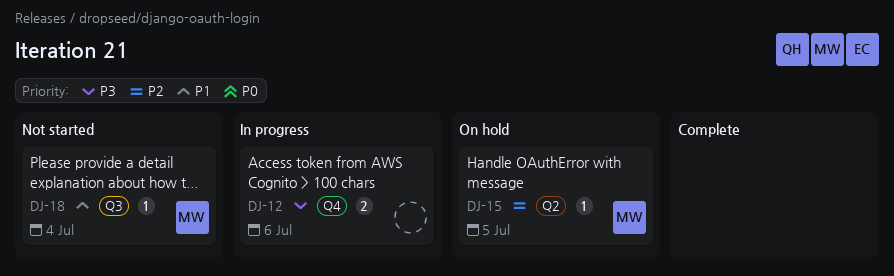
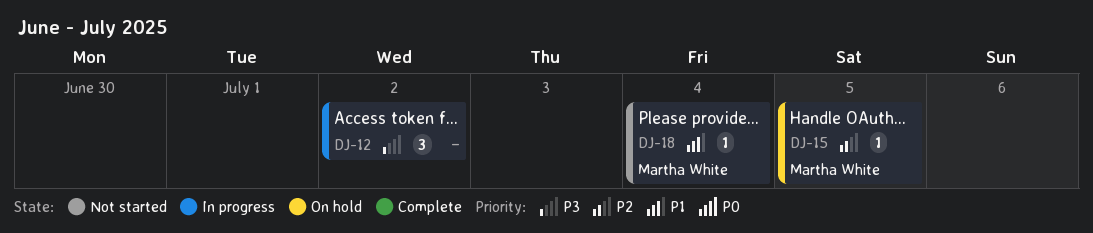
DJ-12, estimate: 2 -> 3
DJ-12, due: Jul 6 -> Jul 2

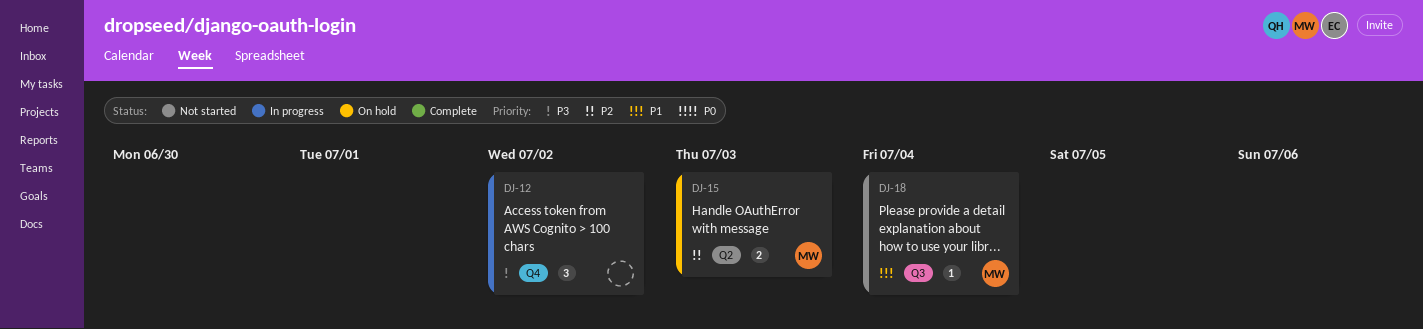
DJ-15, estimate: 1 -> 2
DJ-15, due: Jul 5 -> Jul 3

